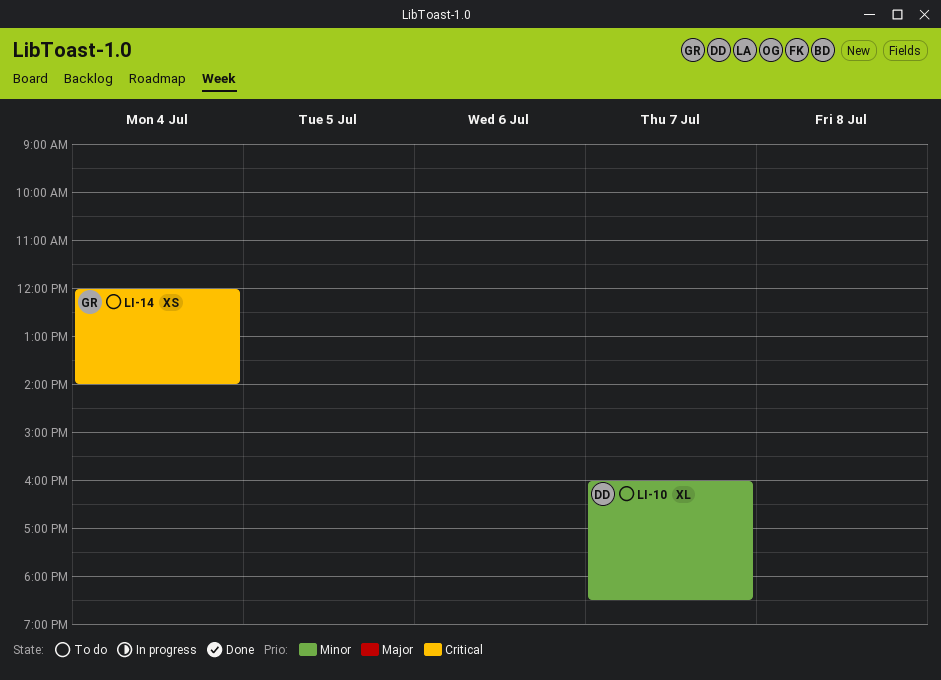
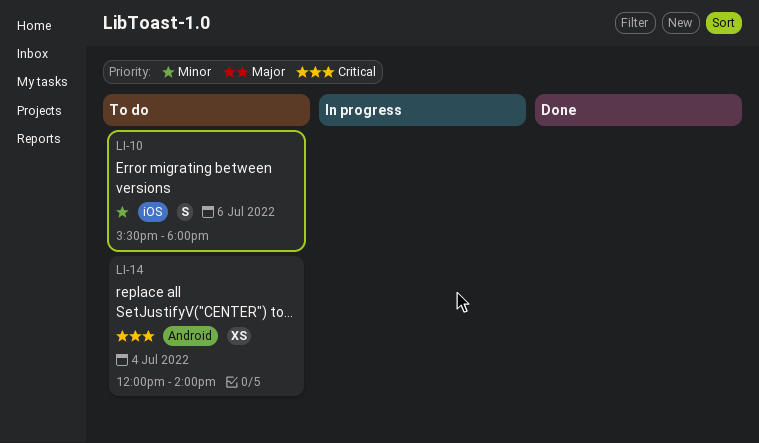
LI-10, estimate: XL -> S
LI-10, day: Jul 7 -> Jul 6
LI-10, begins: 16:00 -> 15:30
LI-10, ends: 18:30 -> 18:00

